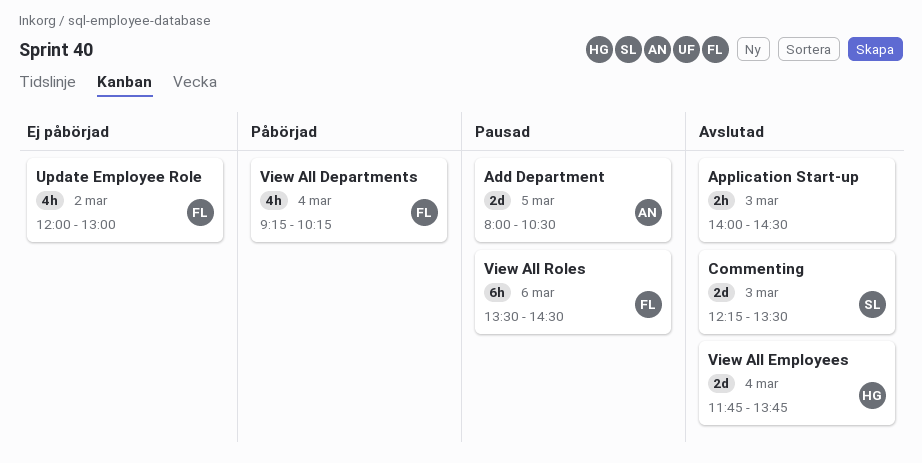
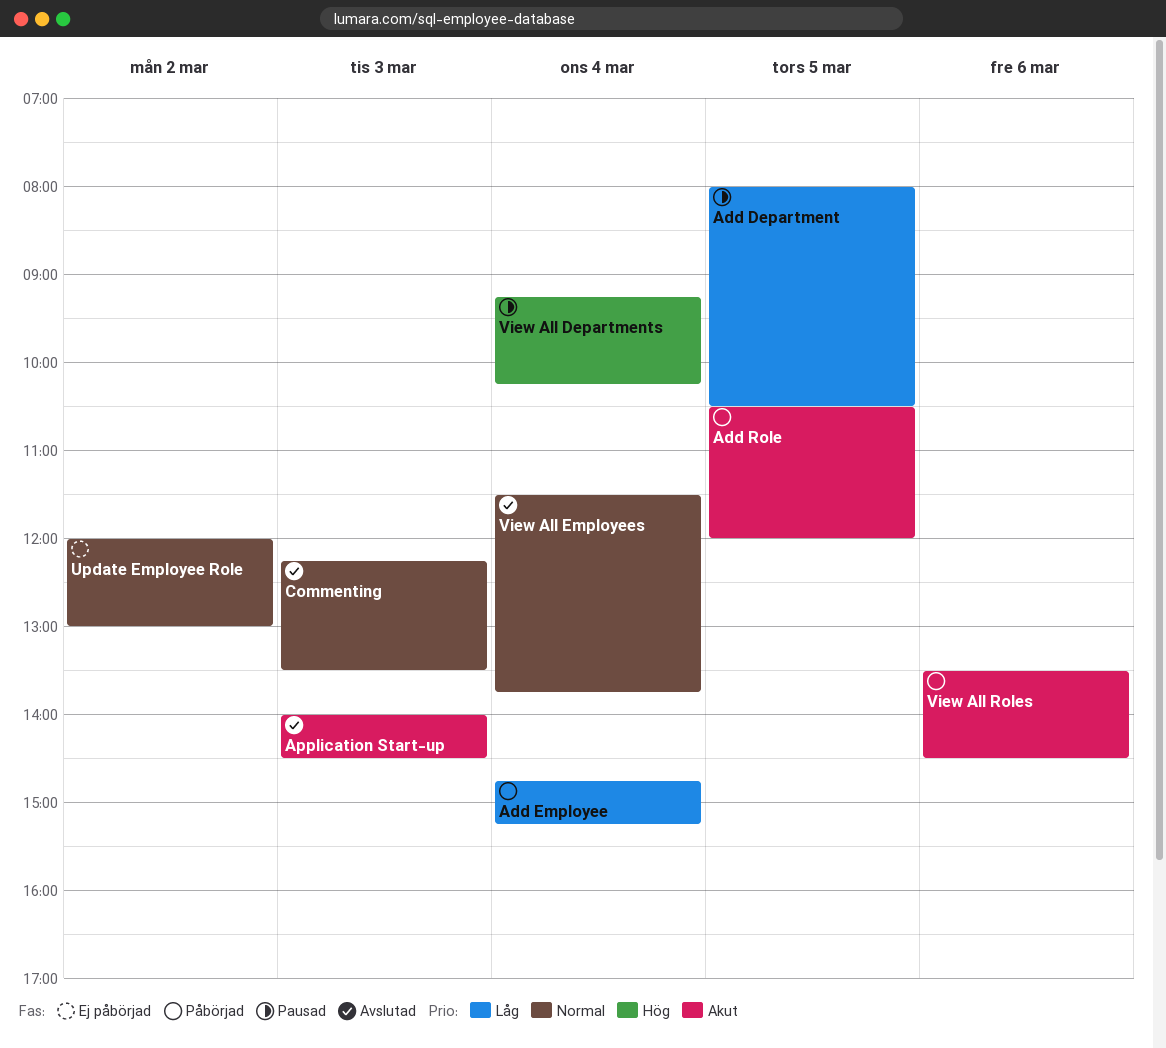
Add Employee: none -> present
Add Role: none -> present
View All Departments, status: Påbörjad -> Pausad
View All Employees, begins: 11:45 -> 11:30
View All Roles, status: Pausad -> Påbörjad

